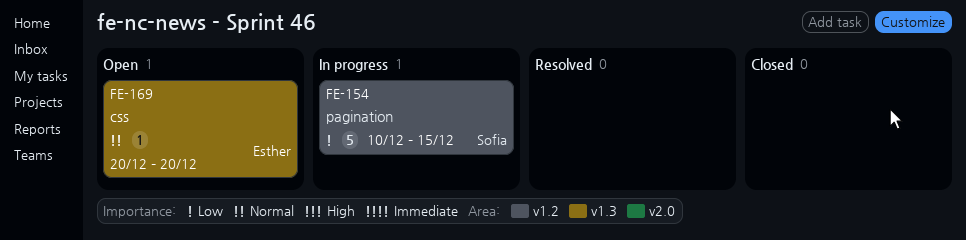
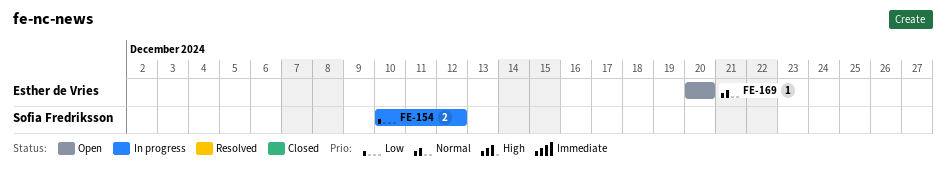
FE-154, estimate: 5 -> 2
FE-154, due: Dec 15 -> Dec 12

